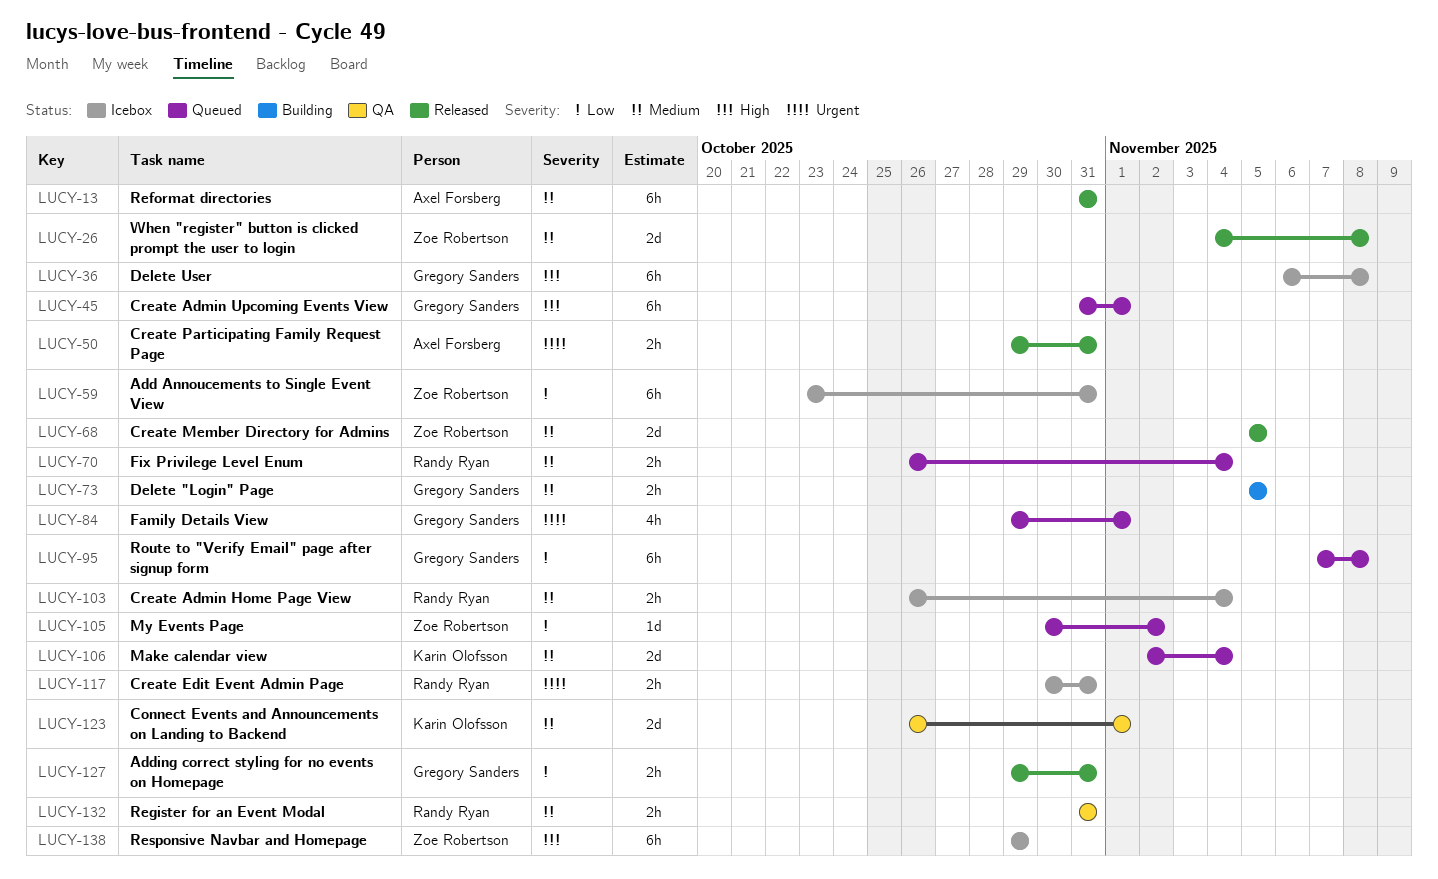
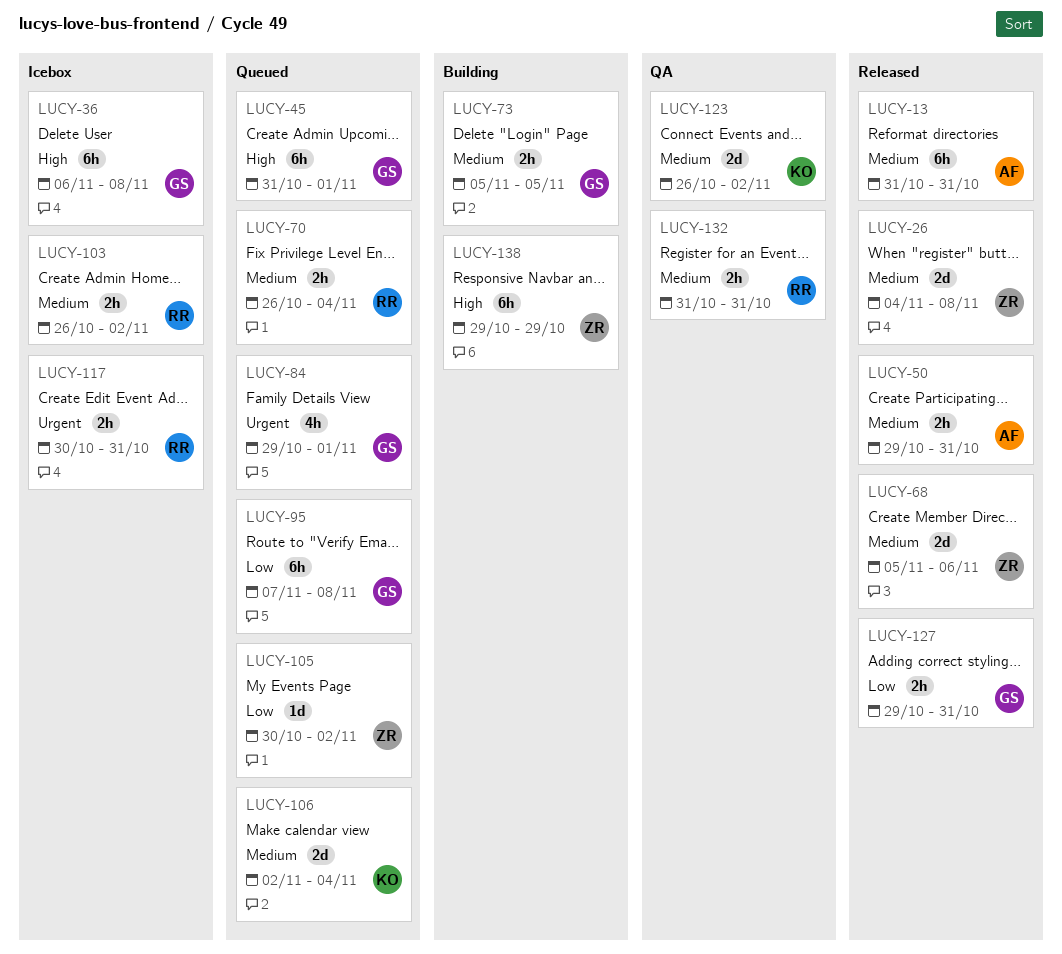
LUCY-50, priority: Urgent -> Medium
LUCY-59: present -> none
LUCY-68, due: Nov 5 -> Nov 6
LUCY-103, due: Nov 4 -> Nov 2
LUCY-123, due: Nov 1 -> Nov 2
LUCY-138, status: Icebox -> Building

